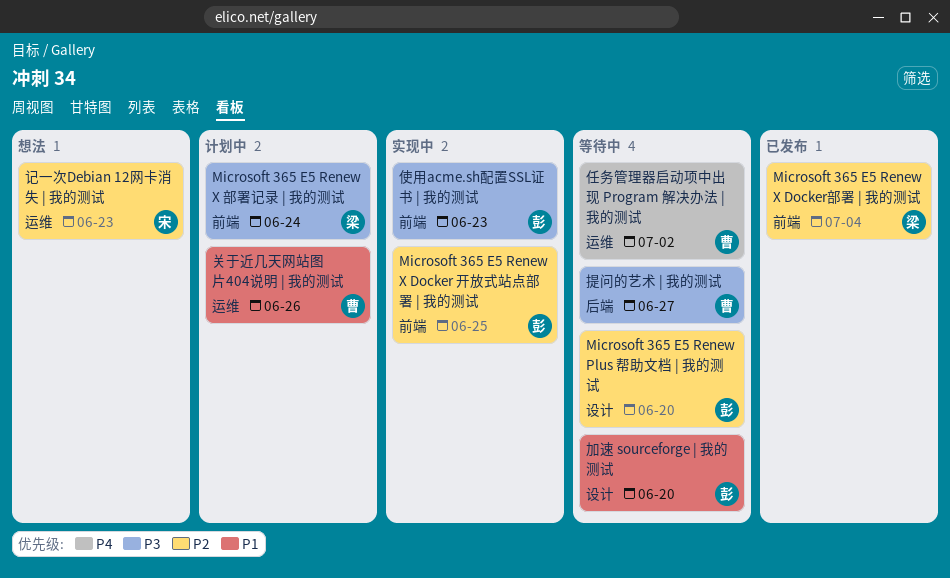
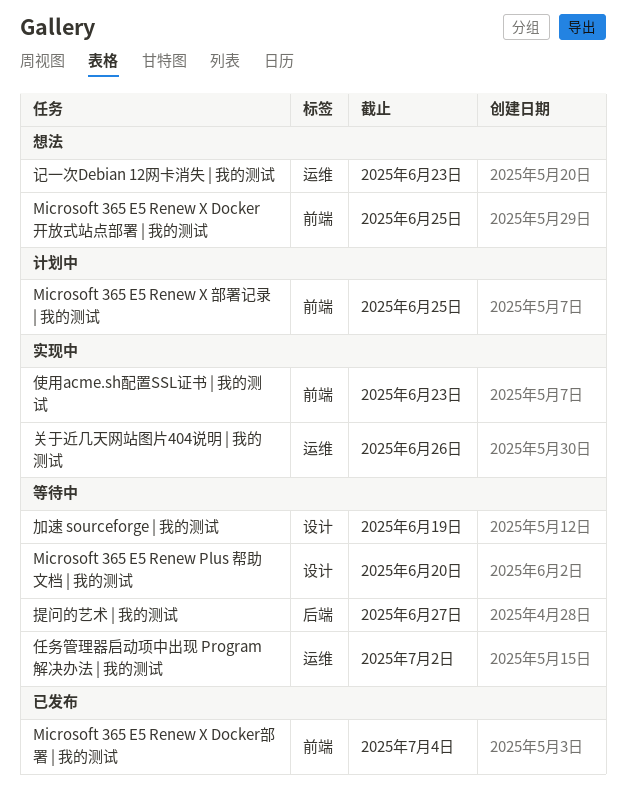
Microsoft 365 E5 Renew X Docker 开放式站点部署 | 我的测试, status: 实现中 -> 想法
Microsoft 365 E5 Renew X 部署记录 | 我的测试, due: Jun 24 -> Jun 25
关于近几天网站图片404说明 | 我的测试, status: 计划中 -> 实现中
加速 sourceforge | 我的测试, due: Jun 20 -> Jun 19

